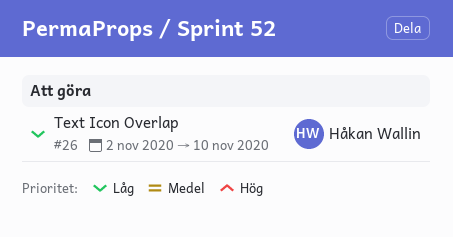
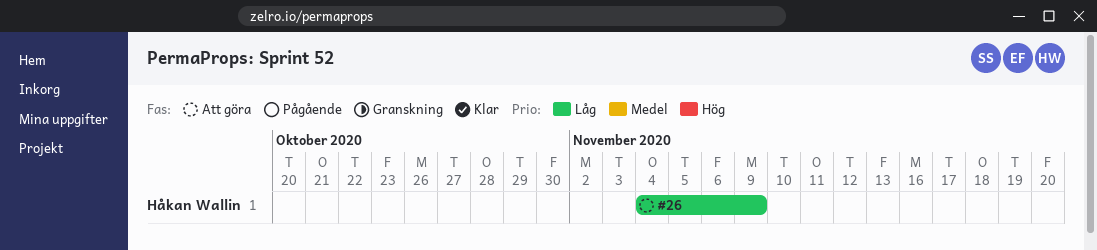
#26, start: Nov 2 -> Nov 4
#26, due: Nov 10 -> Nov 9

